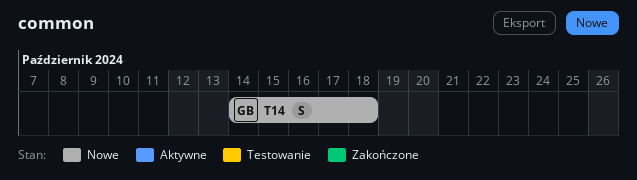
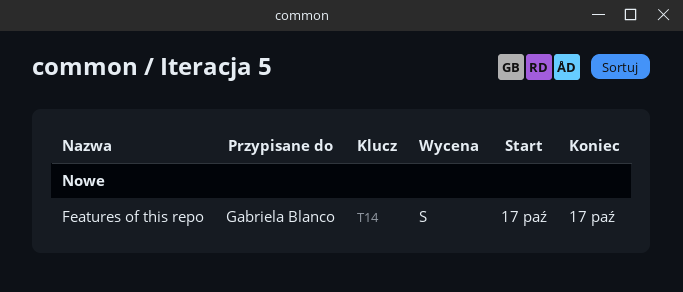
T14, start: Oct 14 -> Oct 17
T14, due: Oct 18 -> Oct 17

